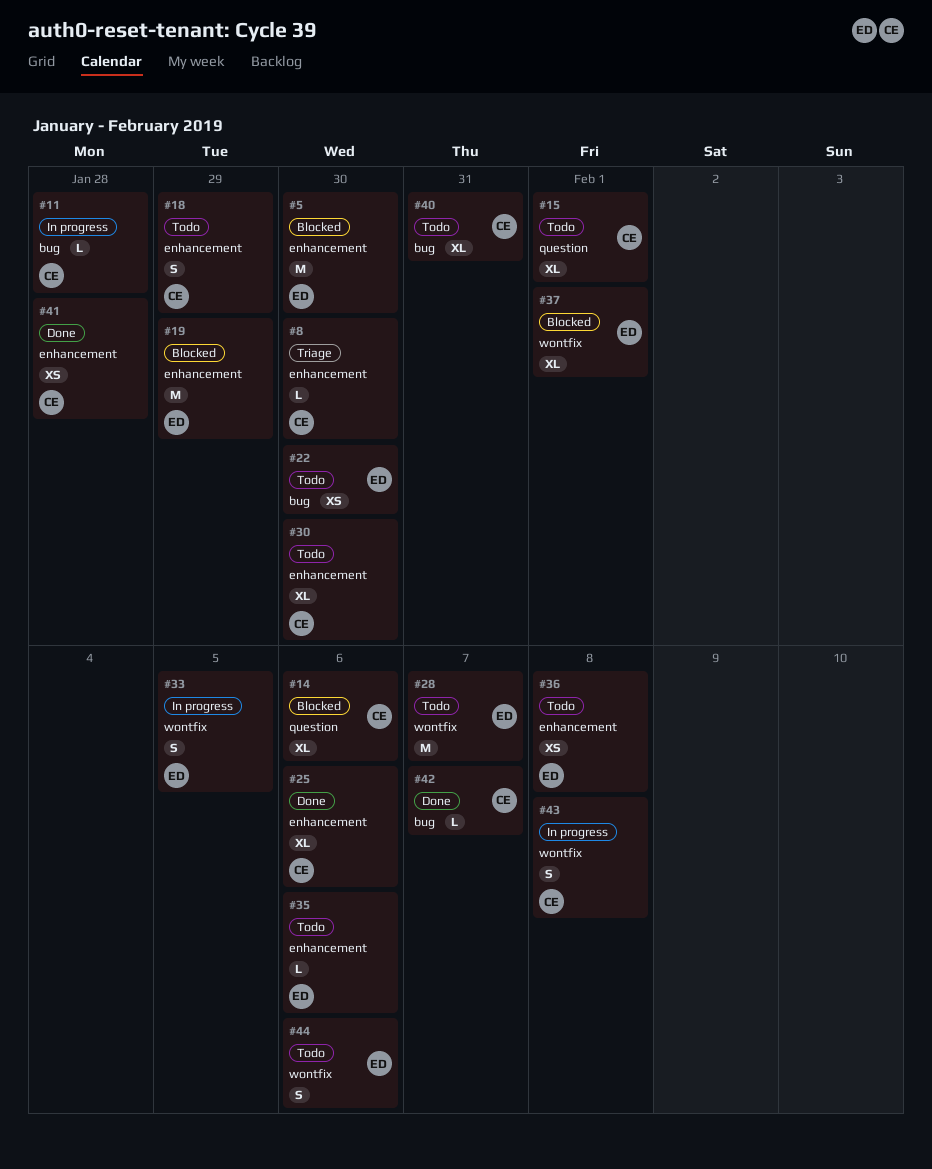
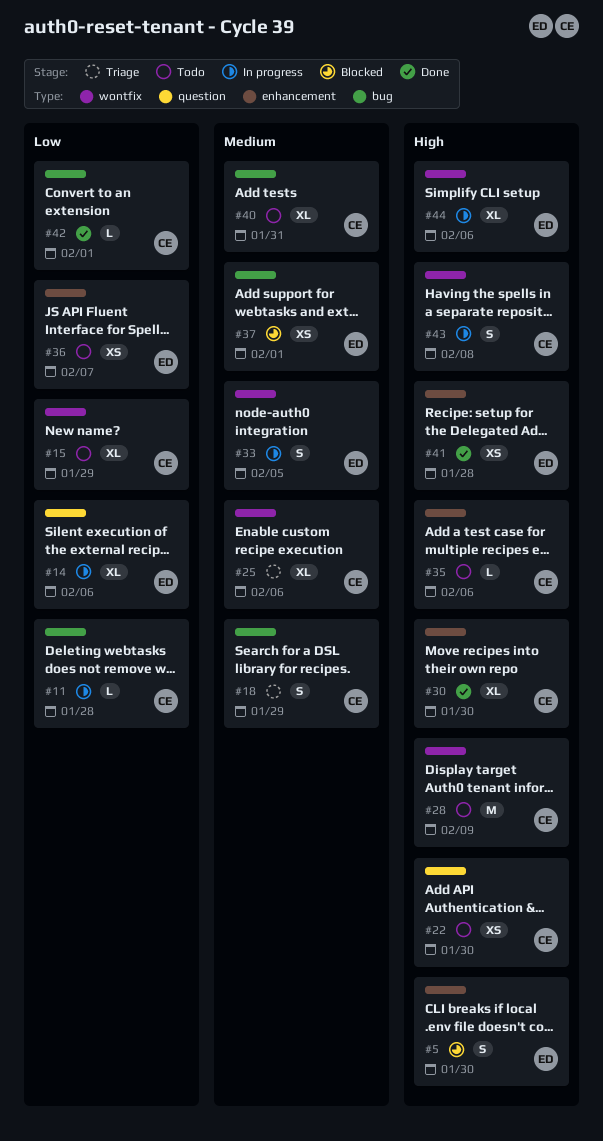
#5, estimate: M -> S
#8: present -> none
#14, status: Blocked -> In progress
#14, owner: CE -> ED
#15, label: question -> wontfix
#15, due: Feb 1 -> Jan 29
#18, status: Todo -> Triage
#18, label: enhancement -> bug
#19: present -> none
#22, owner: ED -> CE
#22, label: bug -> question
#25, status: Done -> Triage
#25, label: enhancement -> wontfix
#28, owner: ED -> CE
#28, due: Feb 7 -> Feb 9
#30, status: Todo -> Done
#35, owner: ED -> CE
#36, due: Feb 8 -> Feb 7
#37, label: wontfix -> bug
#37, estimate: XL -> XS
#41, owner: CE -> ED
#42, due: Feb 7 -> Feb 1
#44, status: Todo -> In progress
#44, estimate: S -> XL

